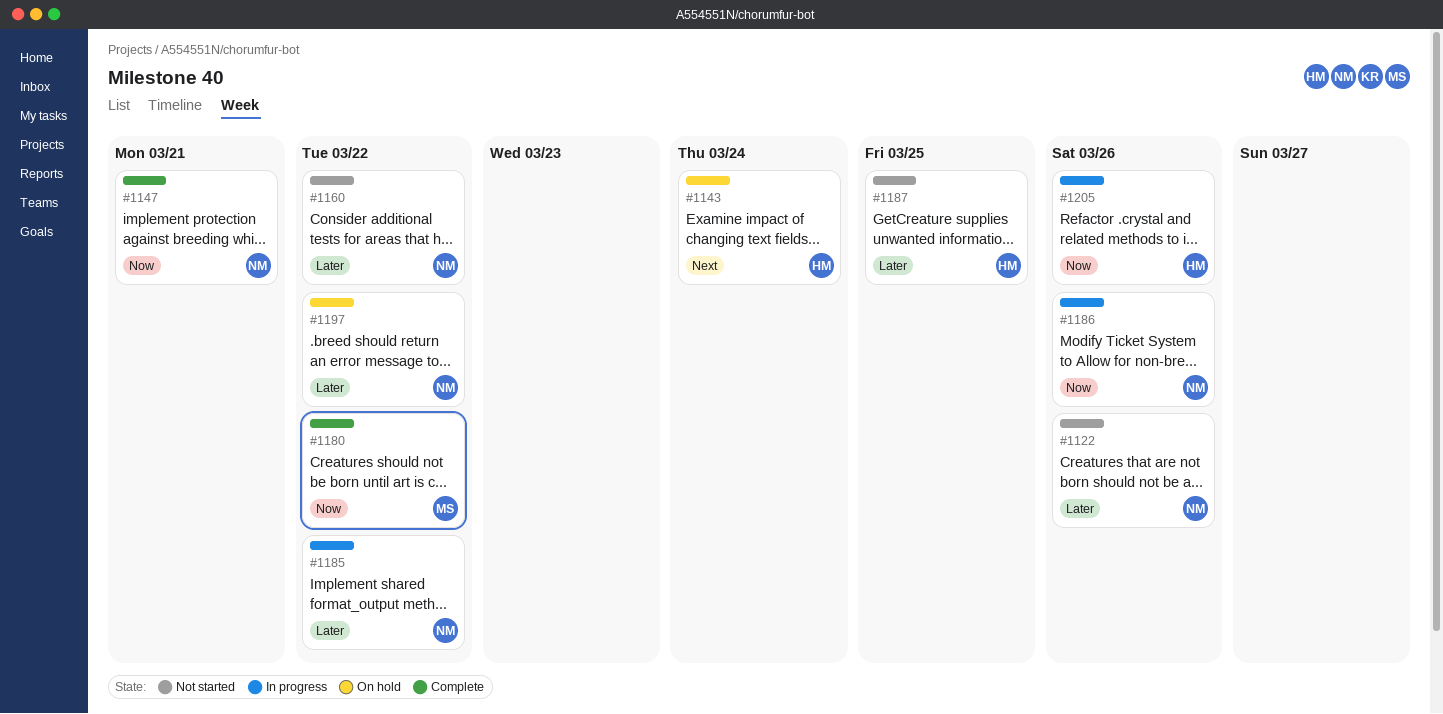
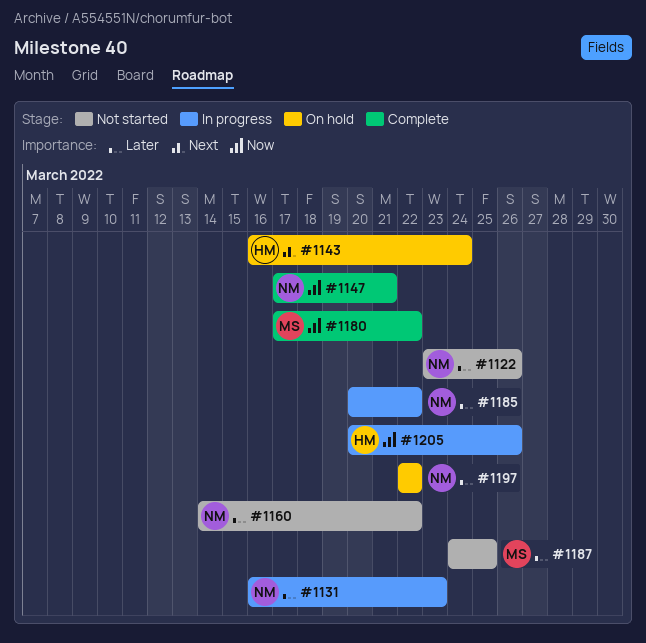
#1131: none -> present
#1186: present -> none
#1187, owner: HM -> MS

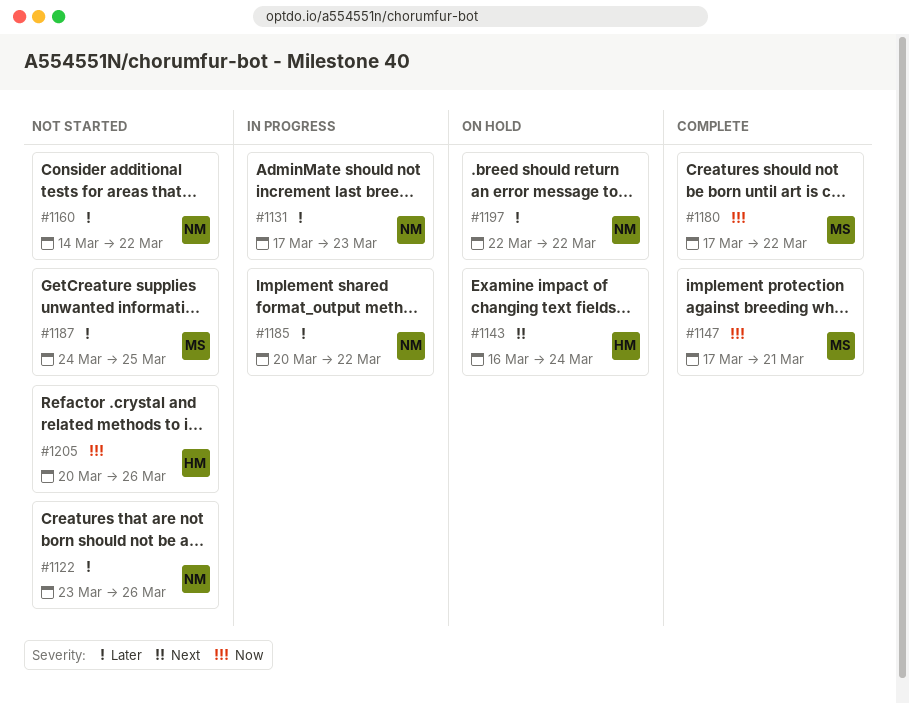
#1131, start: Mar 16 -> Mar 17
#1147, owner: NM -> MS
#1205, status: In progress -> Not started

